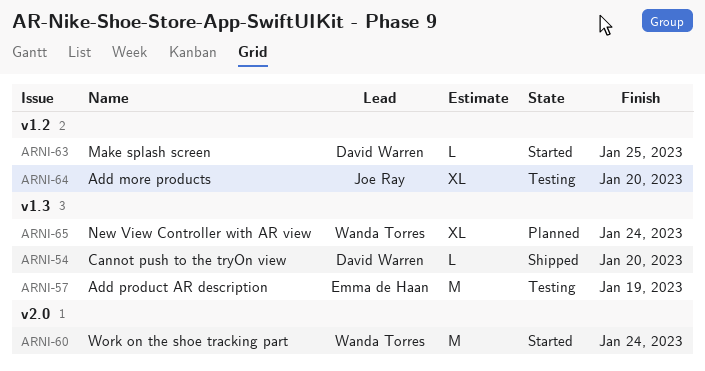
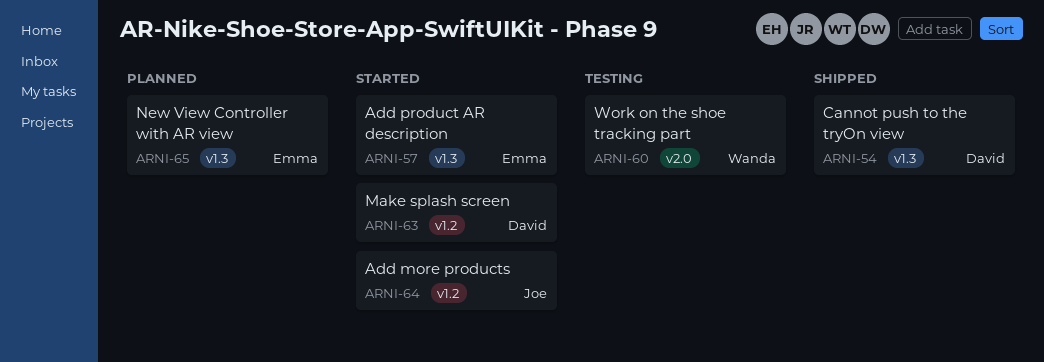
ARNI-57, status: Testing -> Started
ARNI-60, status: Started -> Testing
ARNI-64, status: Testing -> Started
ARNI-65, owner: Wanda Torres -> Emma de Haan

